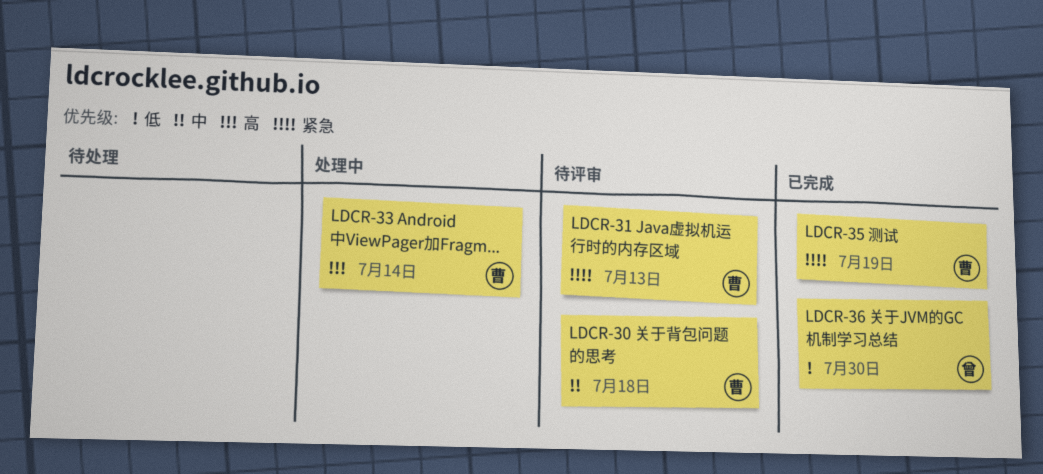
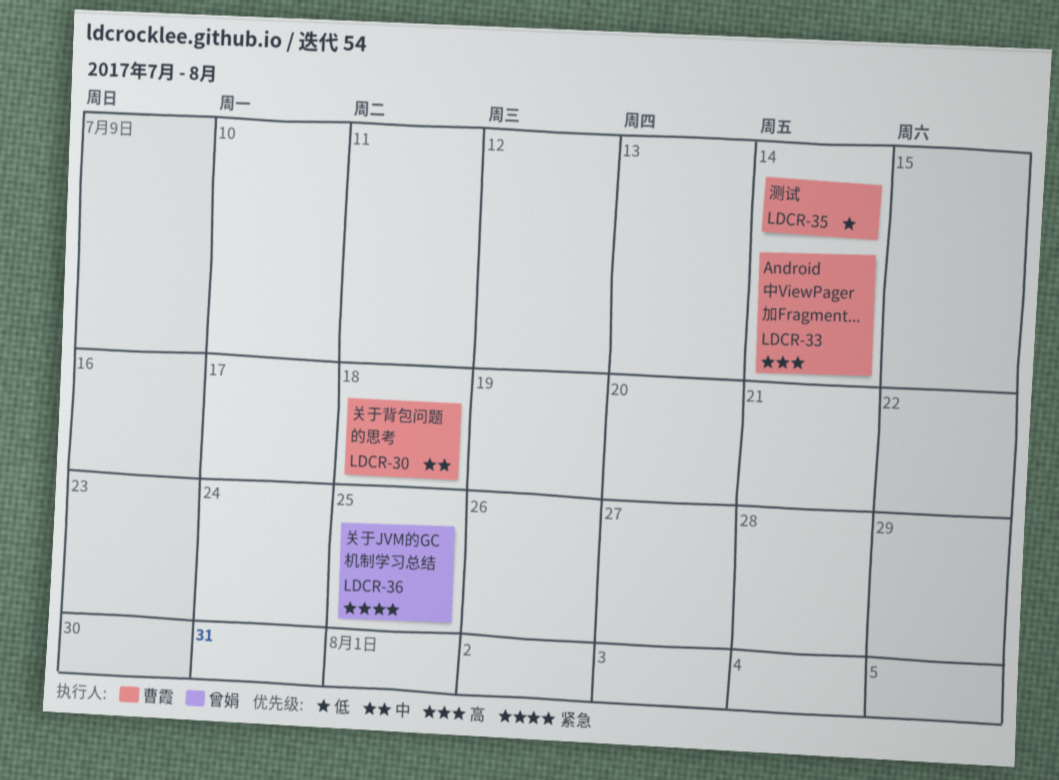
LDCR-31: present -> none
LDCR-35, priority: 紧急 -> 低
LDCR-35, due: Jul 19 -> Jul 14
LDCR-36, priority: 低 -> 紧急
LDCR-36, due: Jul 30 -> Jul 25

